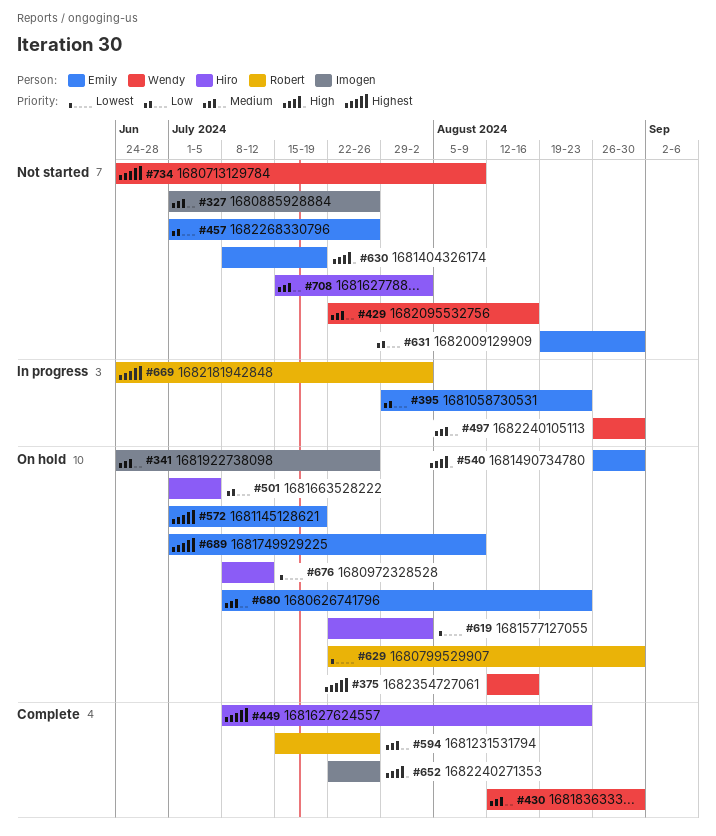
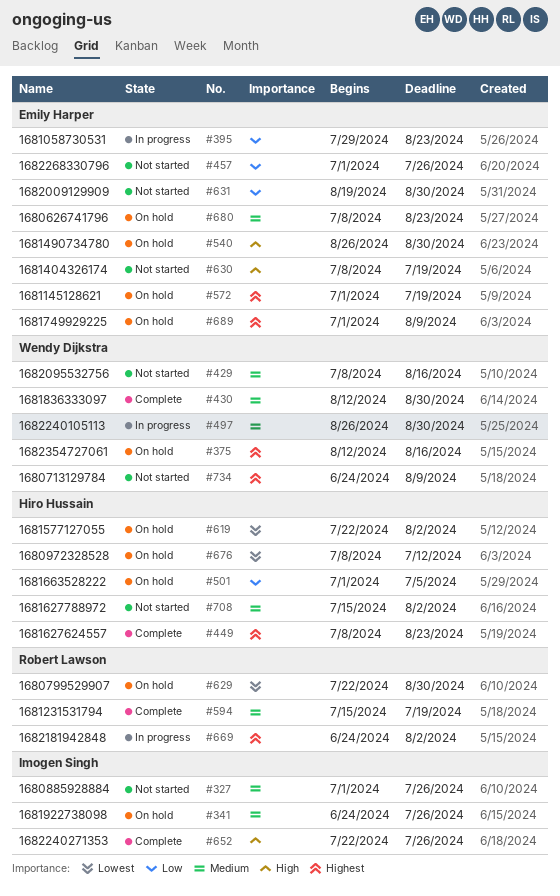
#429, start: Jul 22 -> Jul 8
#594, due: Jul 26 -> Jul 19

